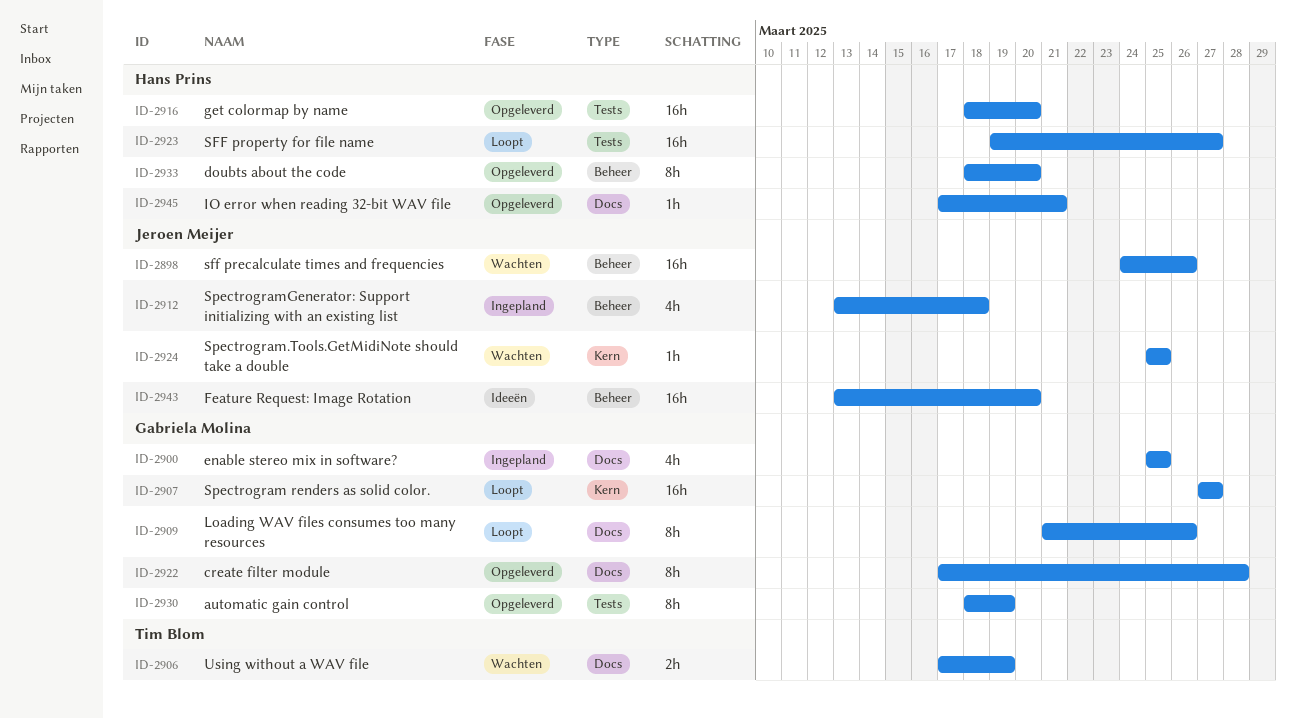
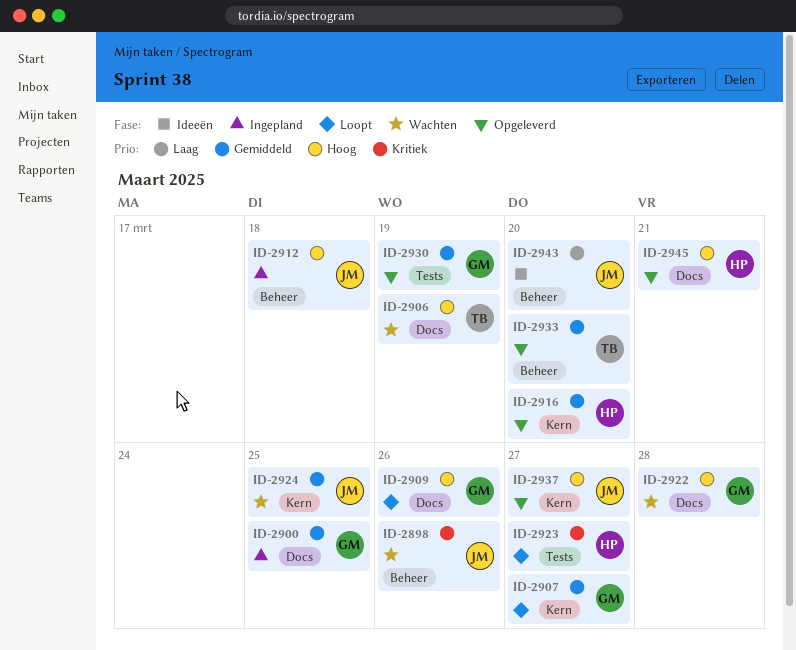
ID-2916, label: Tests -> Kern
ID-2922, status: Opgeleverd -> Wachten
ID-2933, owner: Hans Prins -> Tim Blom
ID-2937: none -> present

